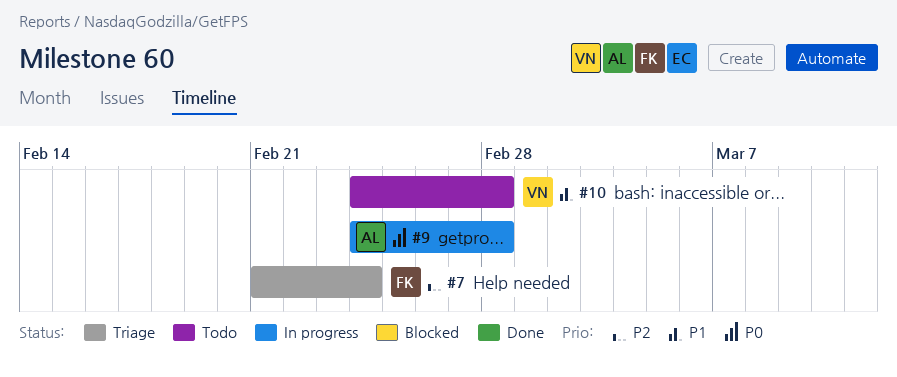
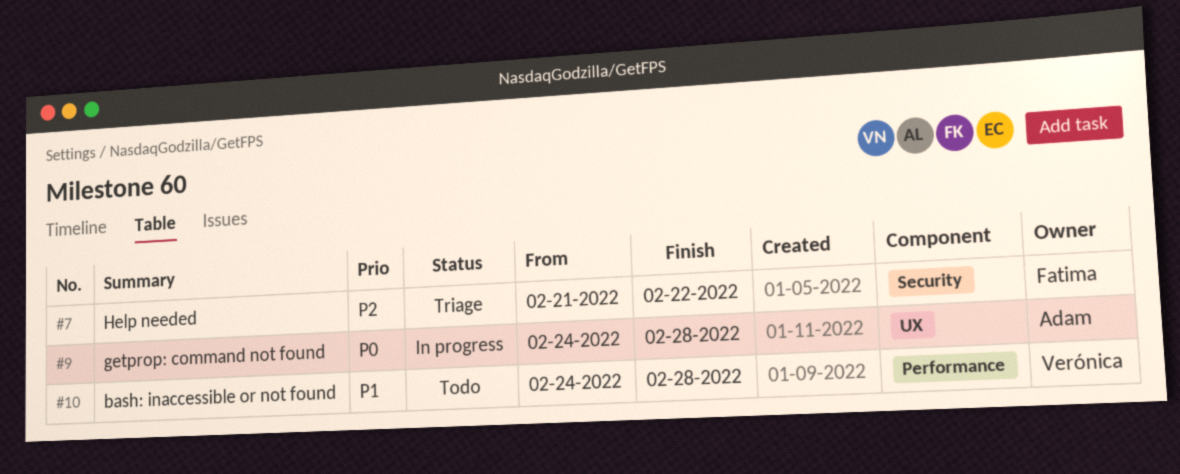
#7, due: Feb 24 -> Feb 22

